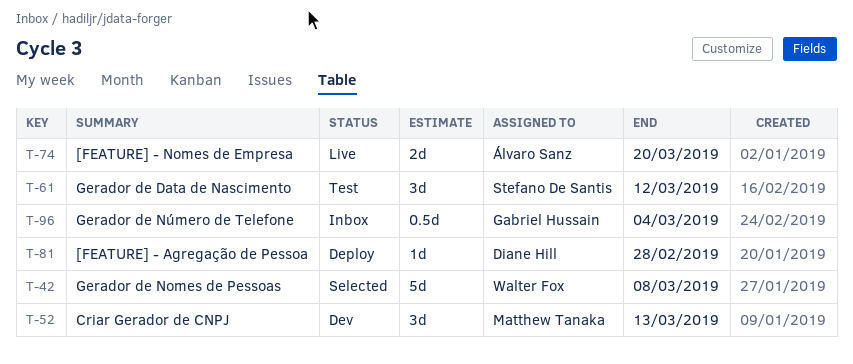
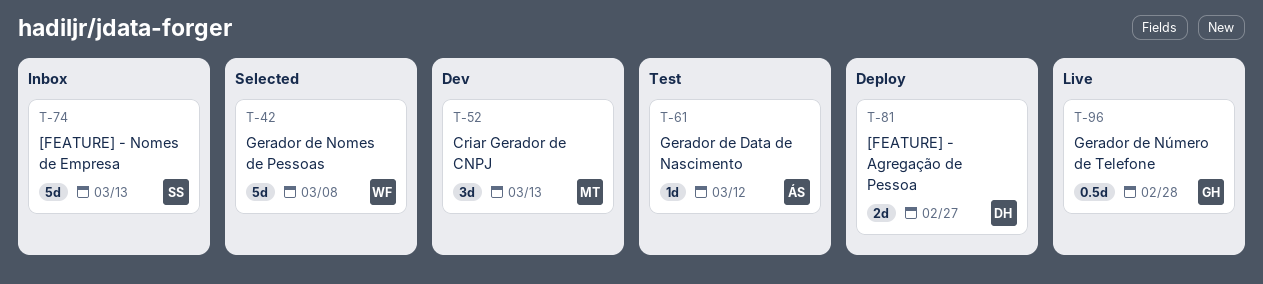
T-61, owner: Stefano De Santis -> Álvaro Sanz
T-61, estimate: 3d -> 1d
T-74, status: Live -> Inbox
T-74, owner: Álvaro Sanz -> Stefano De Santis
T-74, estimate: 2d -> 5d
T-74, due: Mar 20 -> Mar 13
T-81, estimate: 1d -> 2d
T-81, due: Feb 28 -> Feb 27
T-96, status: Inbox -> Live
T-96, due: Mar 4 -> Feb 28

